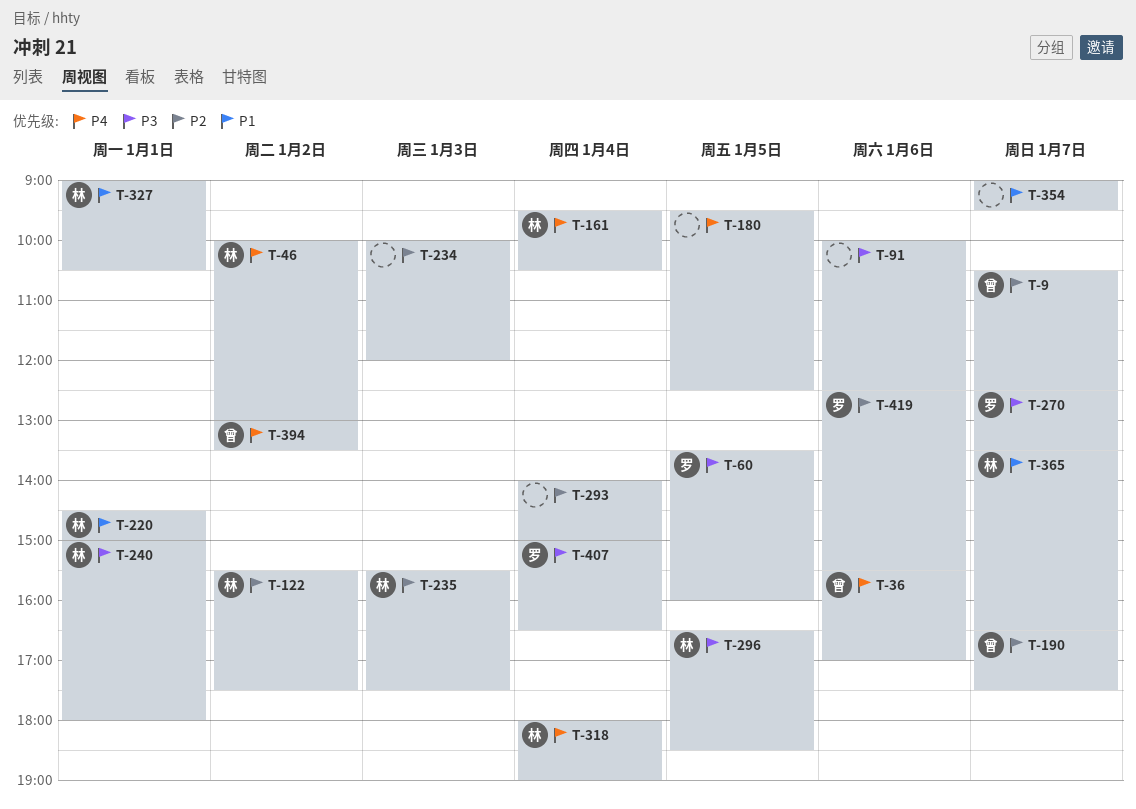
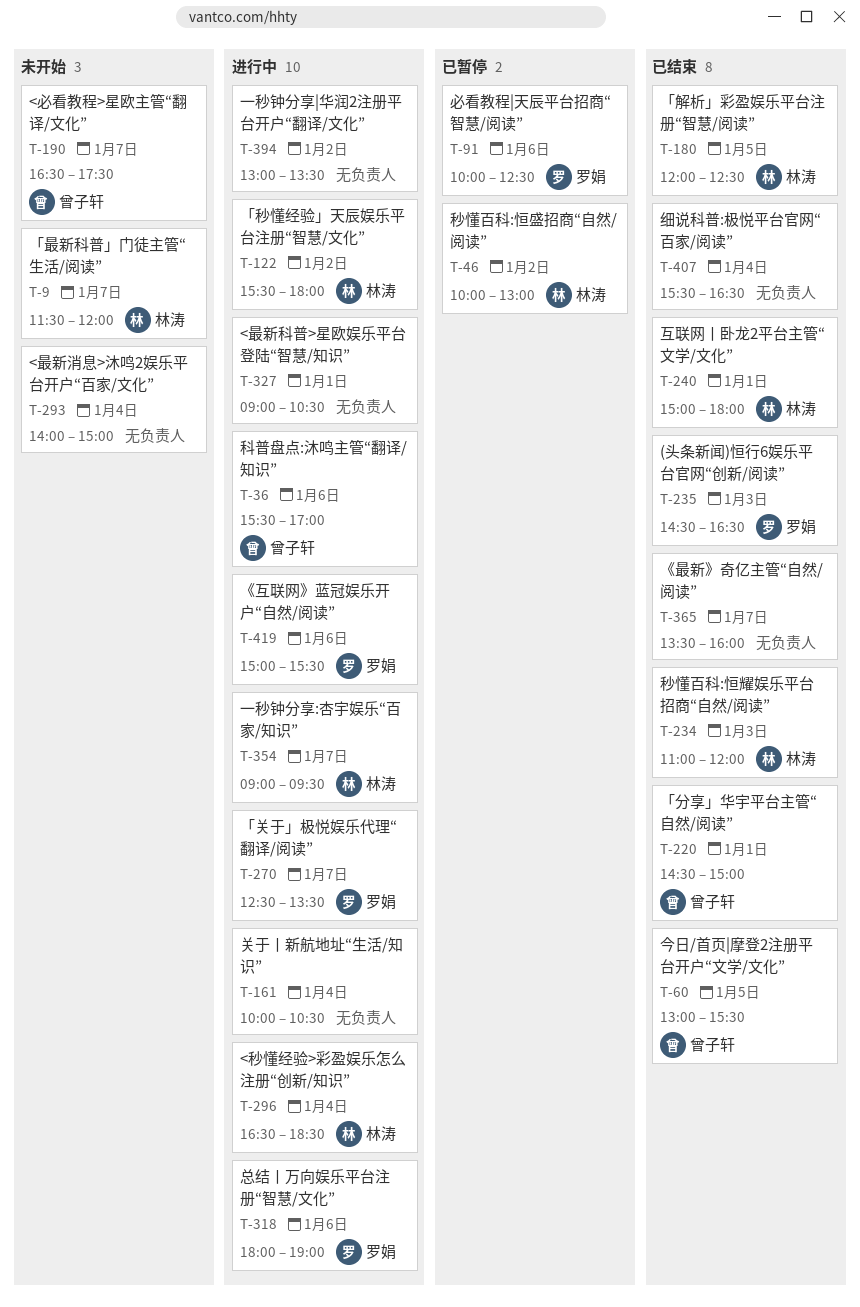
T-9, owner: 曾子轩 -> 林涛
T-9, begins: 10:30 -> 11:30
T-9, ends: 12:30 -> 12:00
T-60, owner: 罗娟 -> 曾子轩
T-60, begins: 13:30 -> 13:00
T-60, ends: 16:00 -> 15:30
T-91, owner: none -> 罗娟
T-122, ends: 17:30 -> 18:00
T-161, owner: 林涛 -> none
T-161, begins: 09:30 -> 10:00
T-180, owner: none -> 林涛
T-180, begins: 09:30 -> 12:00
T-220, owner: 林涛 -> 曾子轩
T-234, owner: none -> 林涛
T-234, begins: 10:00 -> 11:00
T-235, owner: 林涛 -> 罗娟
T-235, begins: 15:30 -> 14:30
T-235, ends: 17:30 -> 16:30
T-296, day: Jan 5 -> Jan 4
T-318, owner: 林涛 -> 罗娟
T-318, day: Jan 4 -> Jan 6
T-327, owner: 林涛 -> none
T-354, owner: none -> 林涛
T-365, owner: 林涛 -> none
T-365, ends: 16:30 -> 16:00
T-394, owner: 曾子轩 -> none
T-407, owner: 罗娟 -> none
T-407, begins: 15:00 -> 15:30
T-419, begins: 12:30 -> 15:00

